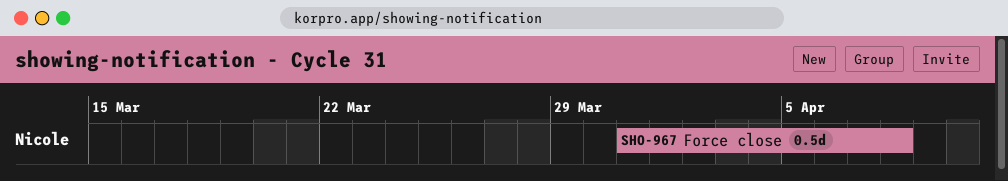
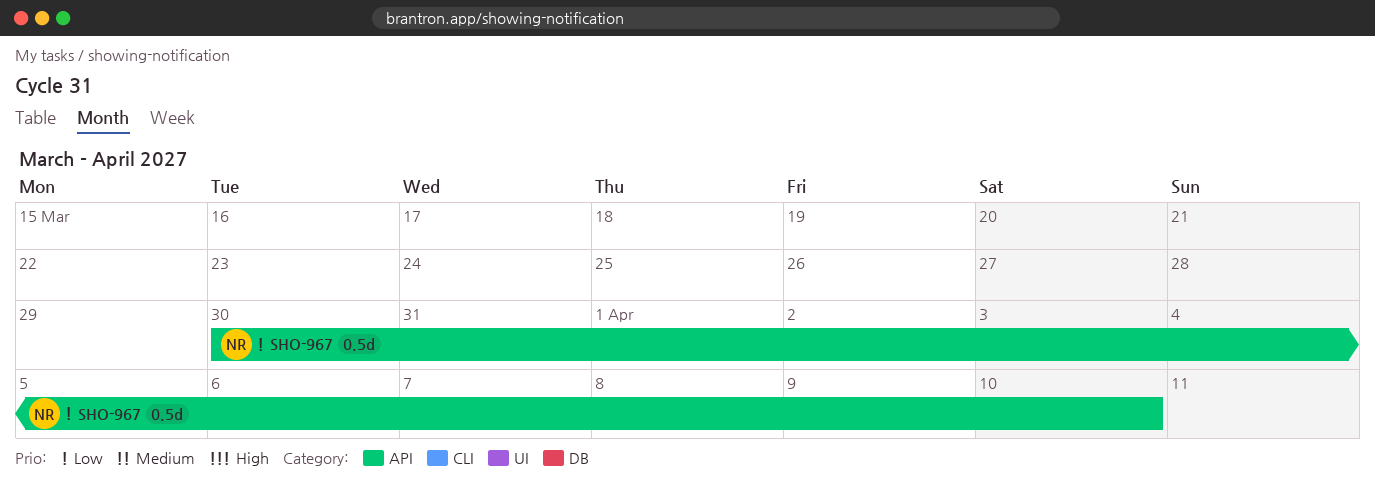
SHO-967, start: Mar 31 -> Mar 30
SHO-967, due: Apr 8 -> Apr 10

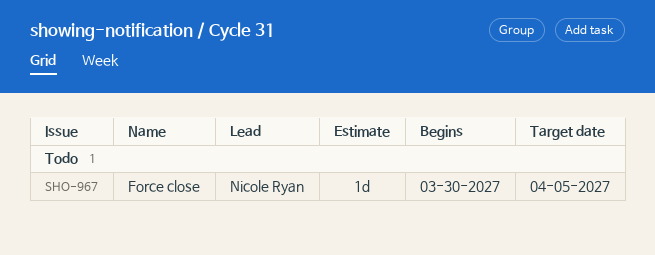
SHO-967, estimate: 0.5d -> 1d
SHO-967, due: Apr 10 -> Apr 5

